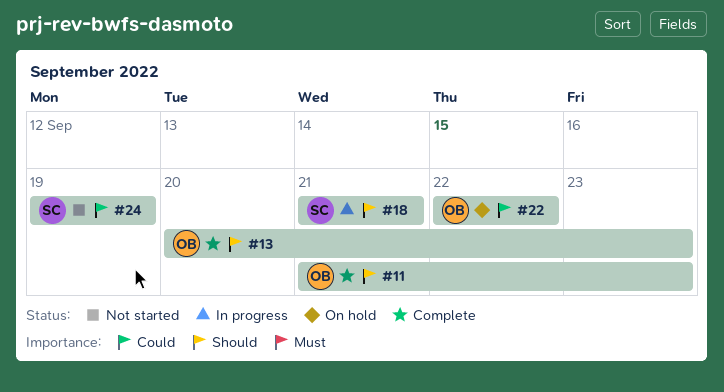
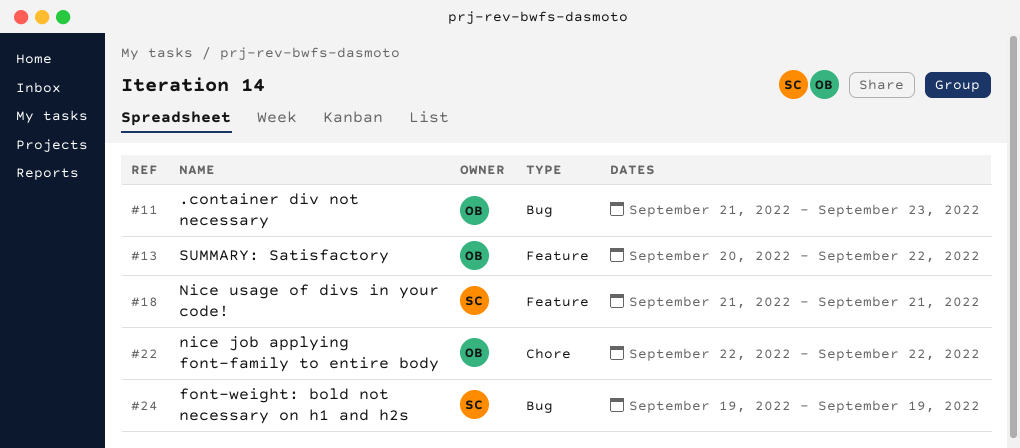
#13, due: Sep 23 -> Sep 22

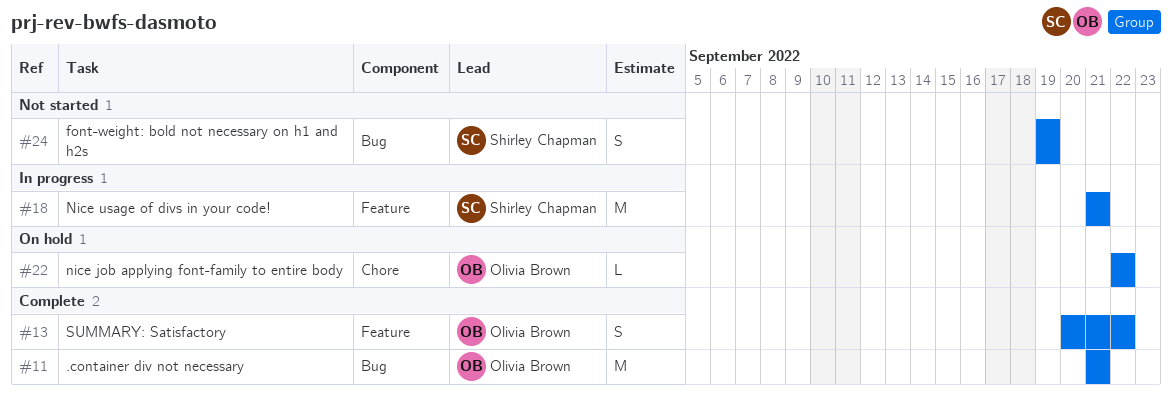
#11, due: Sep 23 -> Sep 21

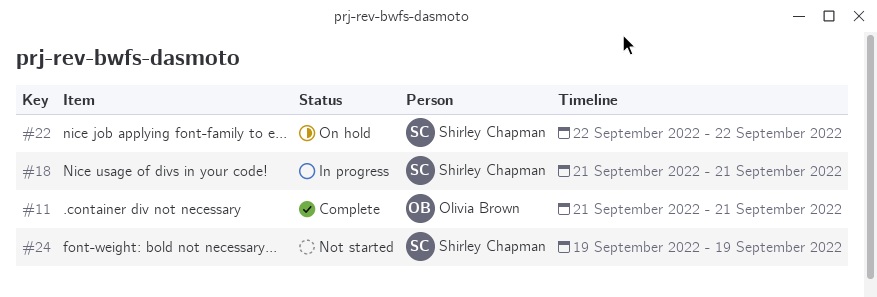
#13: present -> none
#22, owner: Olivia Brown -> Shirley Chapman

